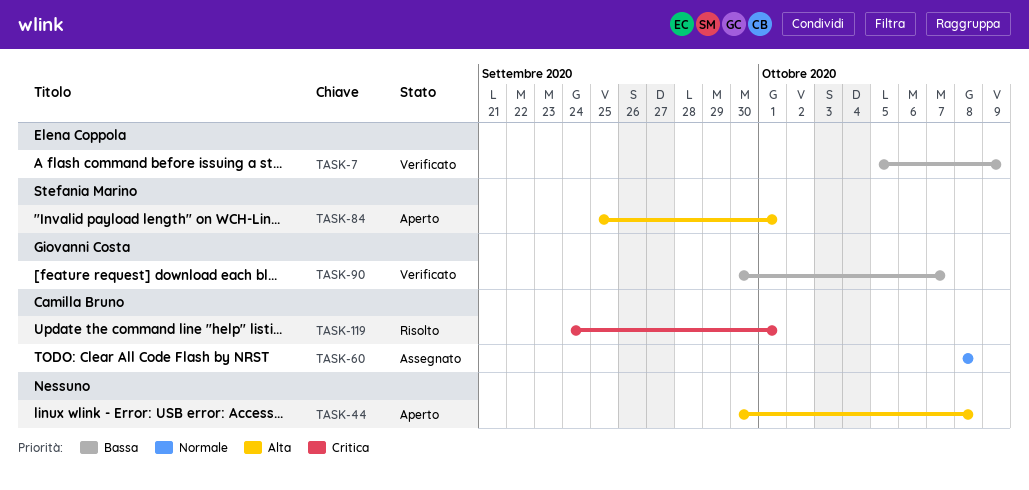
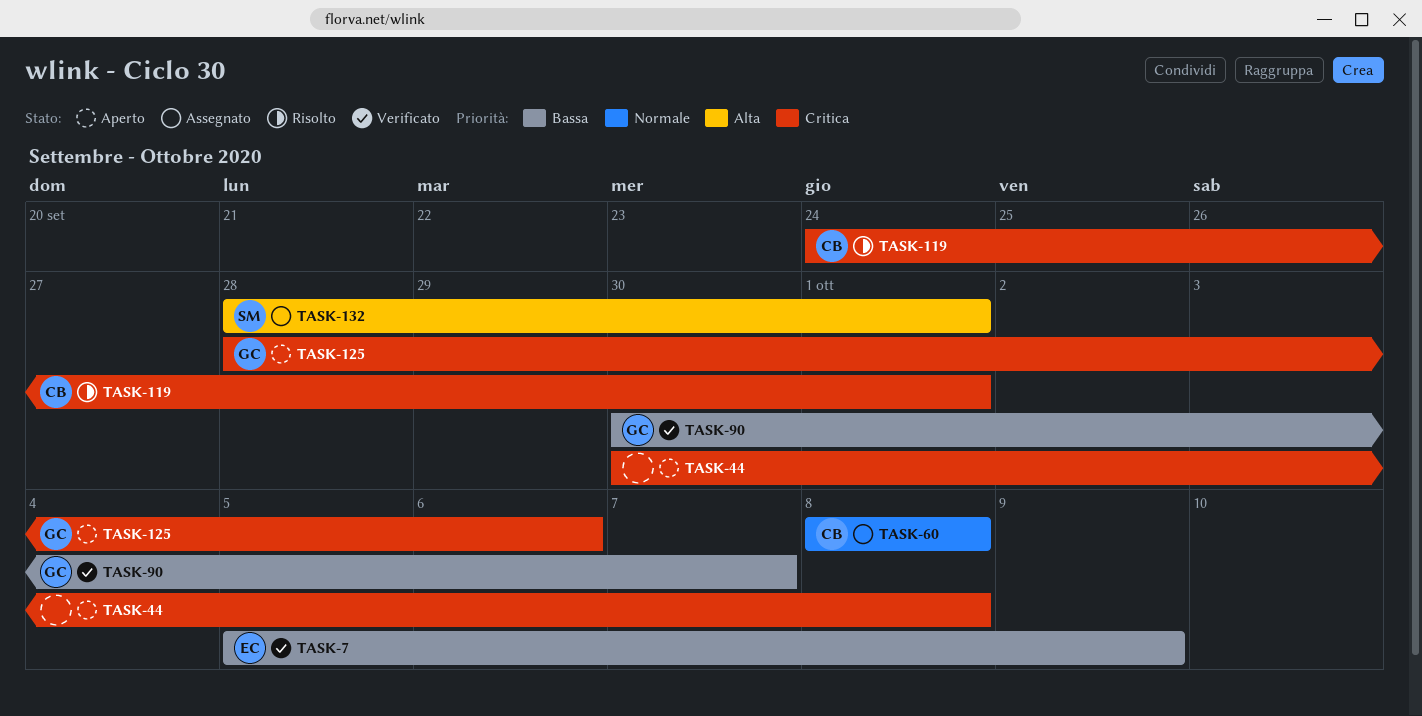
TASK-44, priority: Alta -> Critica
TASK-84: present -> none
TASK-125: none -> present
TASK-132: none -> present

